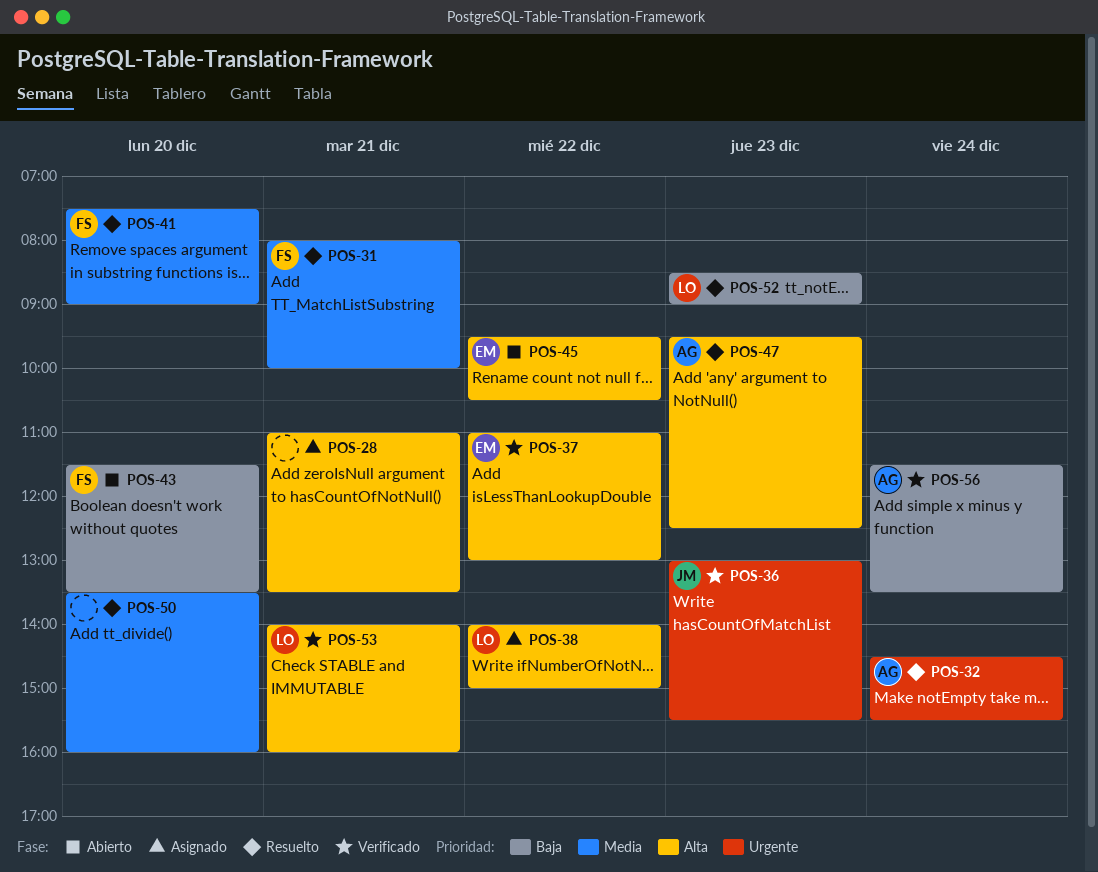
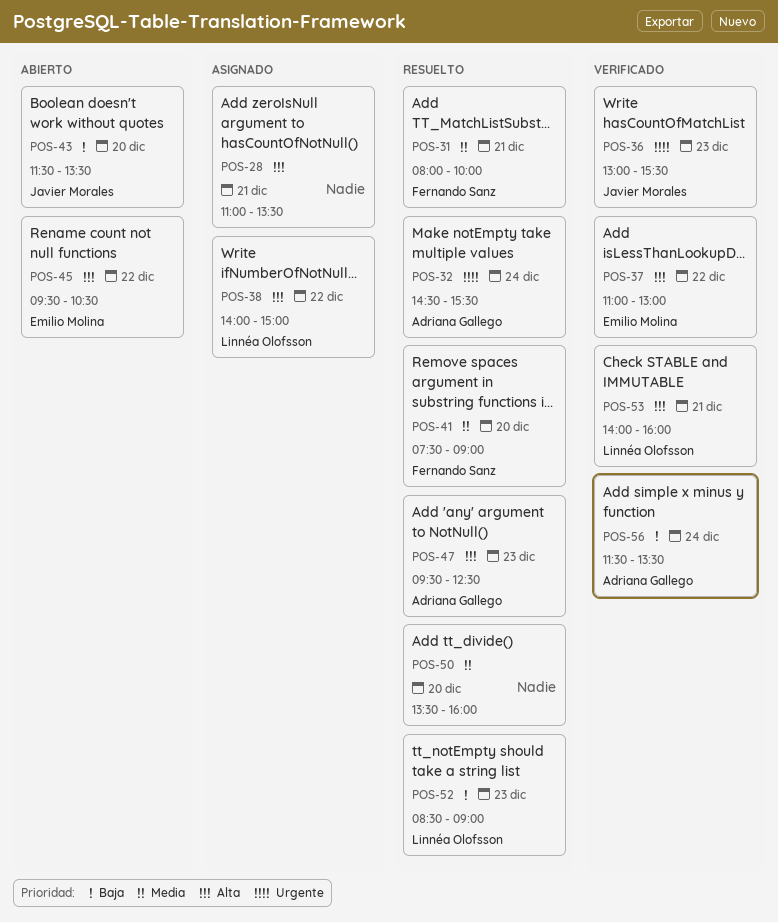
POS-43, owner: Fernando Sanz -> Javier Morales

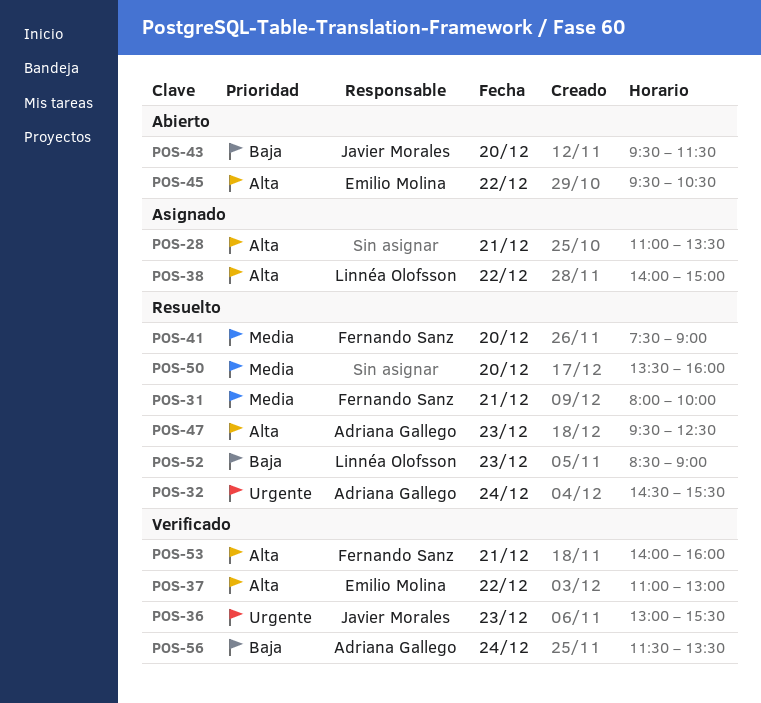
POS-43, begins: 11:30 -> 09:30
POS-43, ends: 13:30 -> 11:30
POS-53, owner: Linnéa Olofsson -> Fernando Sanz

